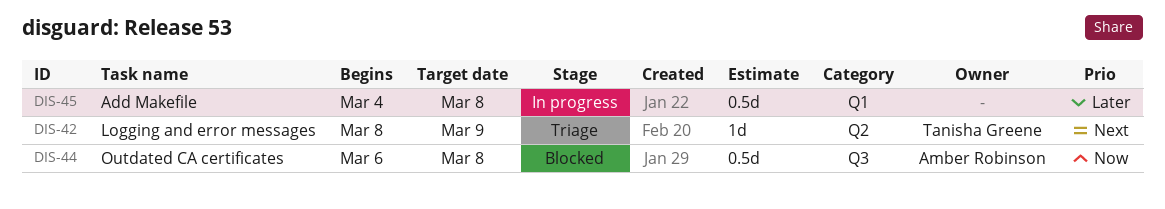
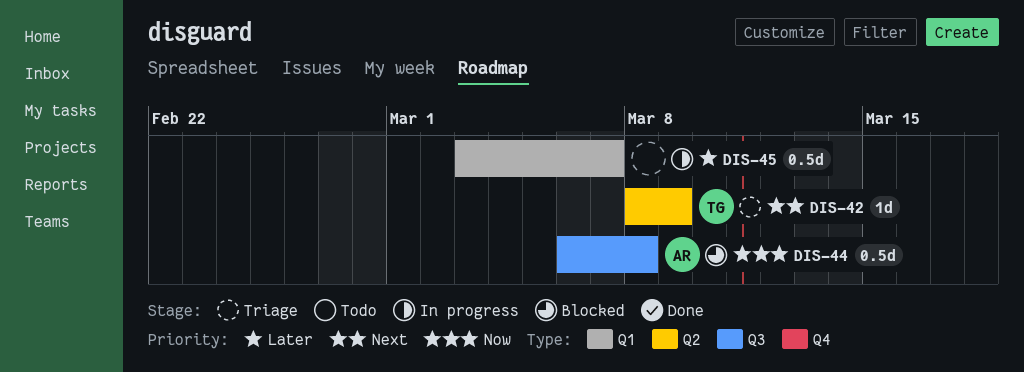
DIS-45, start: Mar 4 -> Mar 3
DIS-45, due: Mar 8 -> Mar 7

